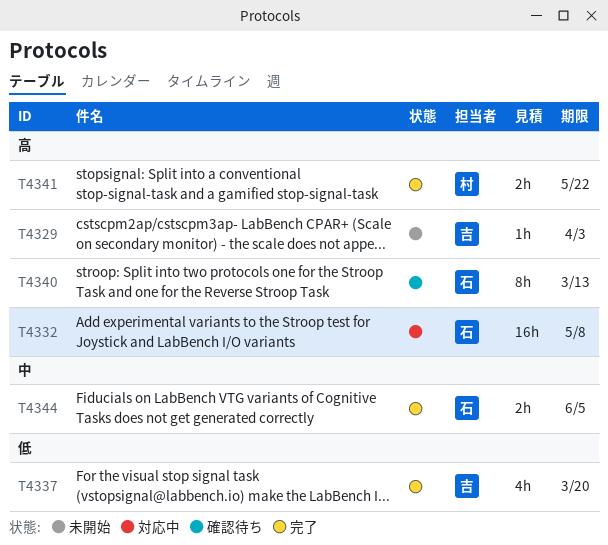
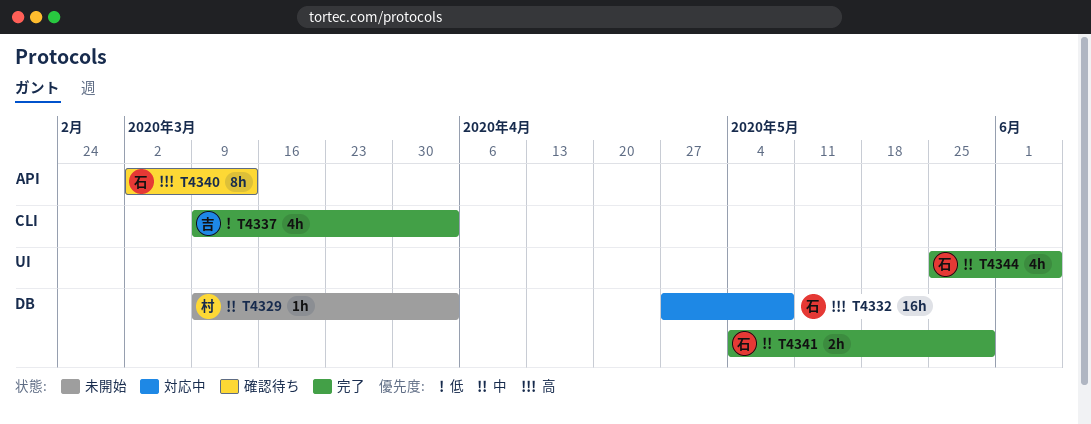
T4329, owner: 吉 -> 村
T4329, priority: 高 -> 中
T4337, due: Mar 20 -> Apr 3
T4341, owner: 村 -> 石
T4341, priority: 高 -> 中
T4341, due: May 22 -> May 29
T4344, estimate: 2h -> 4h

